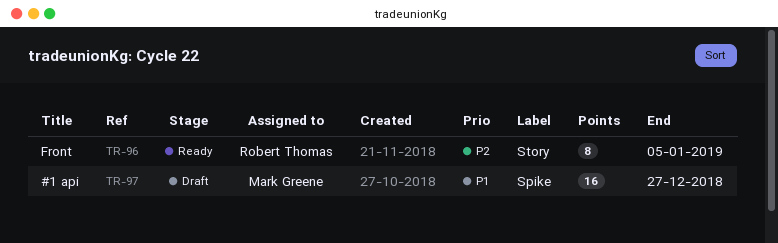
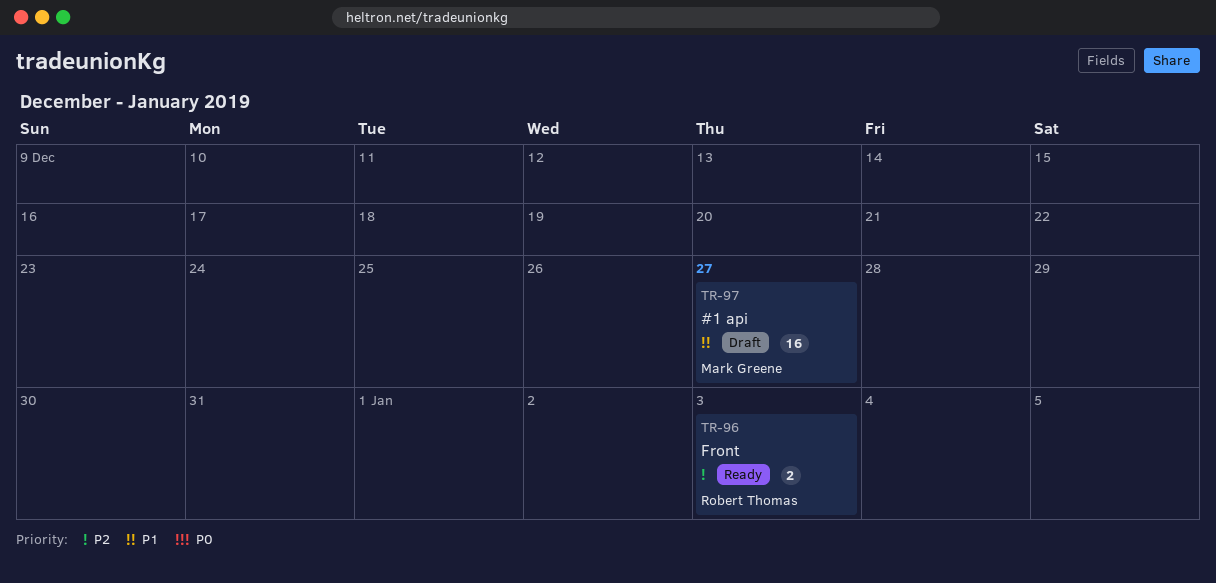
TR-96, estimate: 8 -> 2
TR-96, due: Jan 5 -> Jan 3

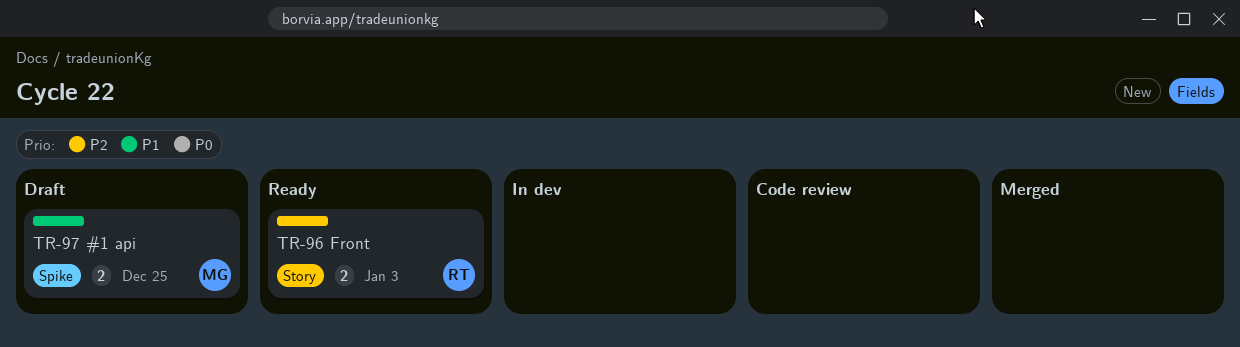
TR-97, estimate: 16 -> 2
TR-97, due: Dec 27 -> Dec 25

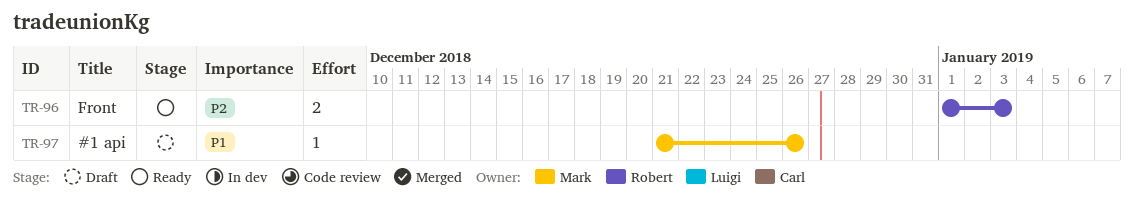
TR-97, estimate: 2 -> 1
TR-97, due: Dec 25 -> Dec 26

